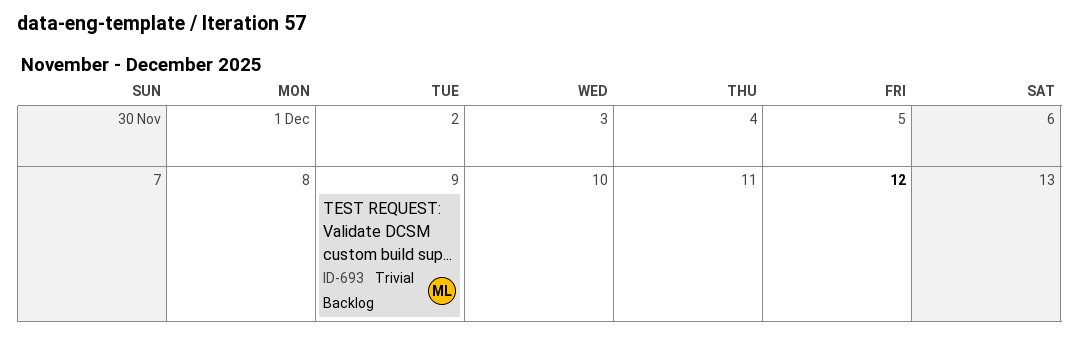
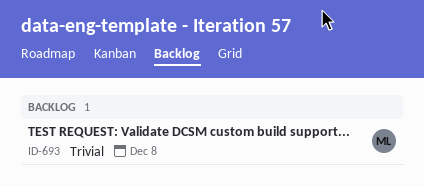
ID-693, due: Dec 9 -> Dec 8

